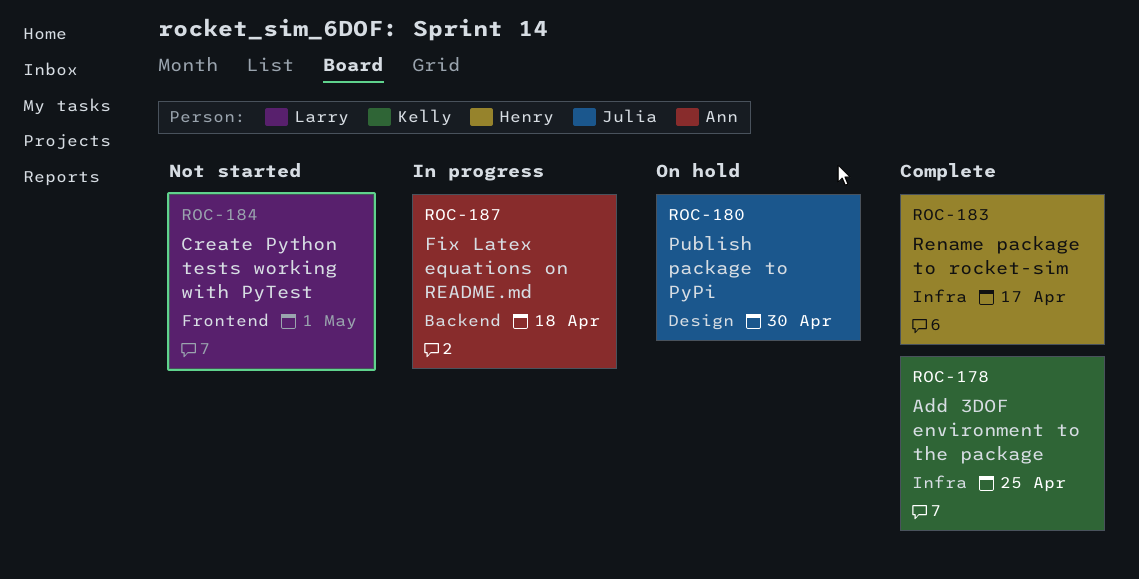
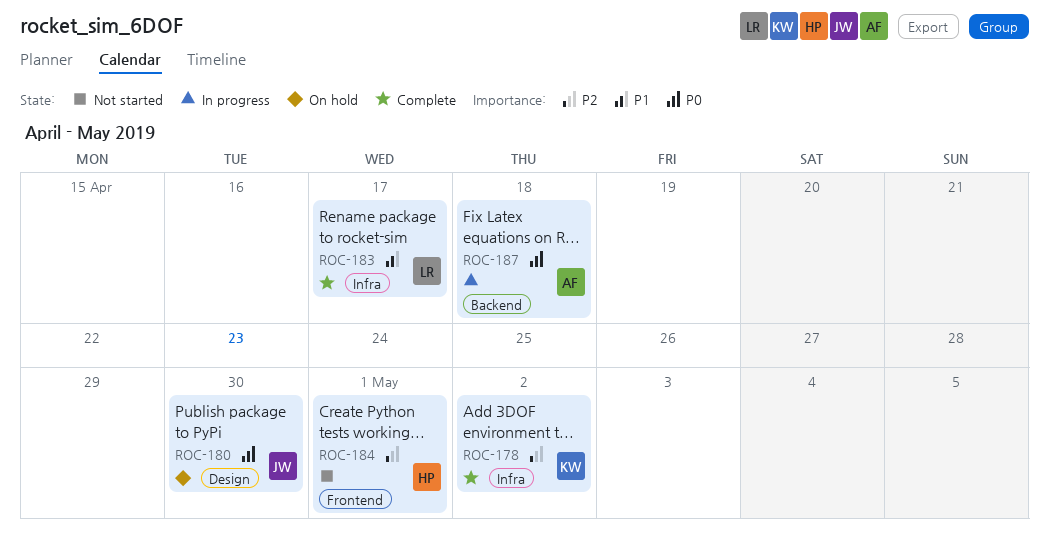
ROC-178, due: Apr 25 -> May 2
ROC-183, owner: Henry -> Larry
ROC-184, owner: Larry -> Henry

